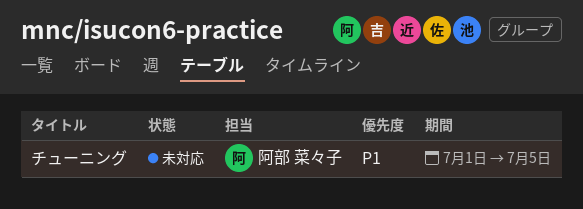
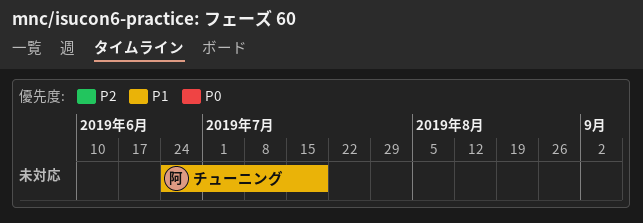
チューニング, start: Jul 1 -> Jun 24
チューニング, due: Jul 5 -> Jul 19

